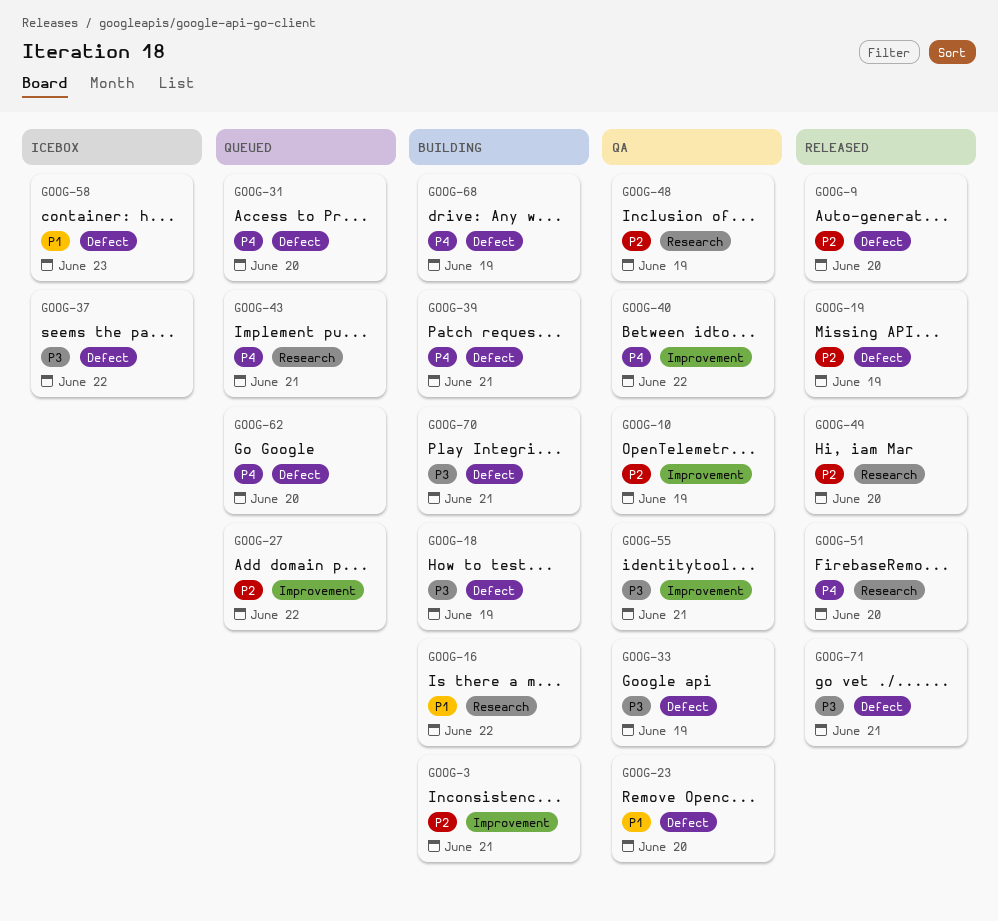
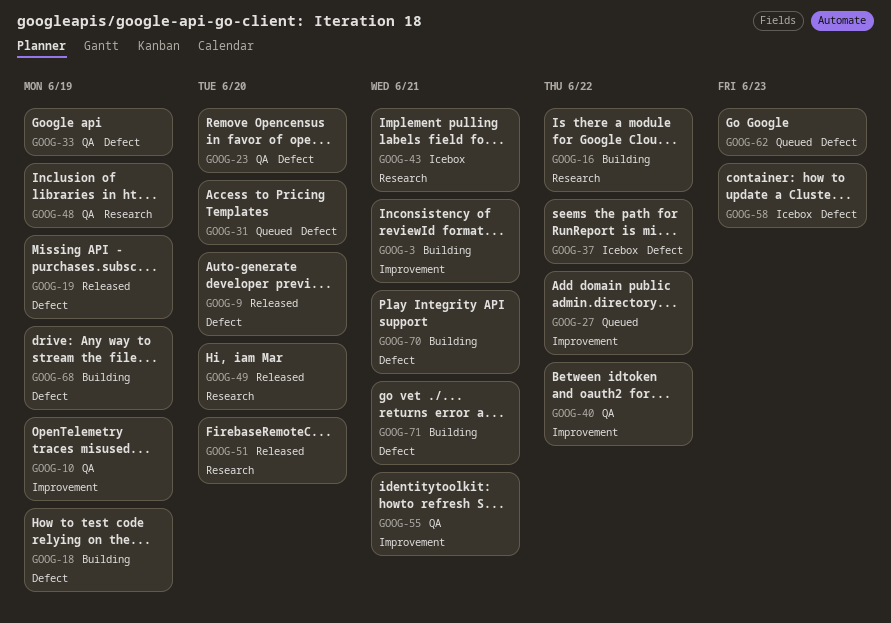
GOOG-39: present -> none
GOOG-43, status: Queued -> Icebox
GOOG-62, due: Jun 20 -> Jun 23
GOOG-71, status: Released -> Building

